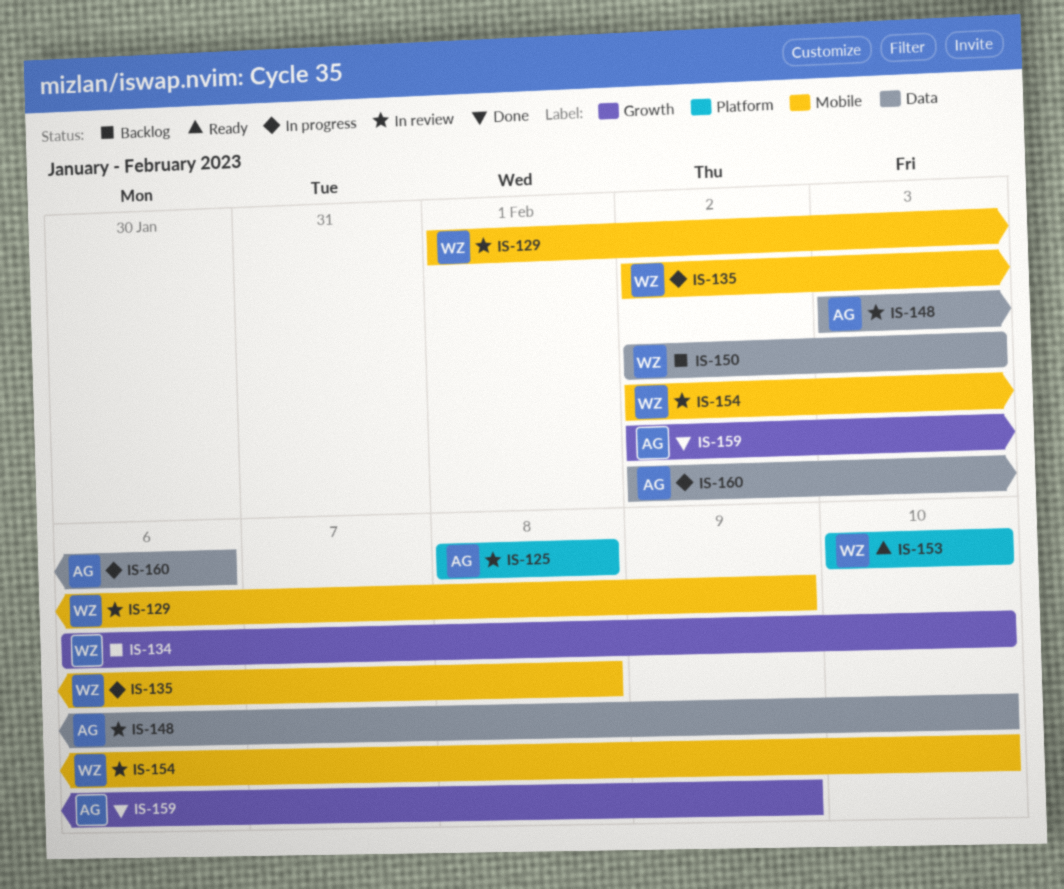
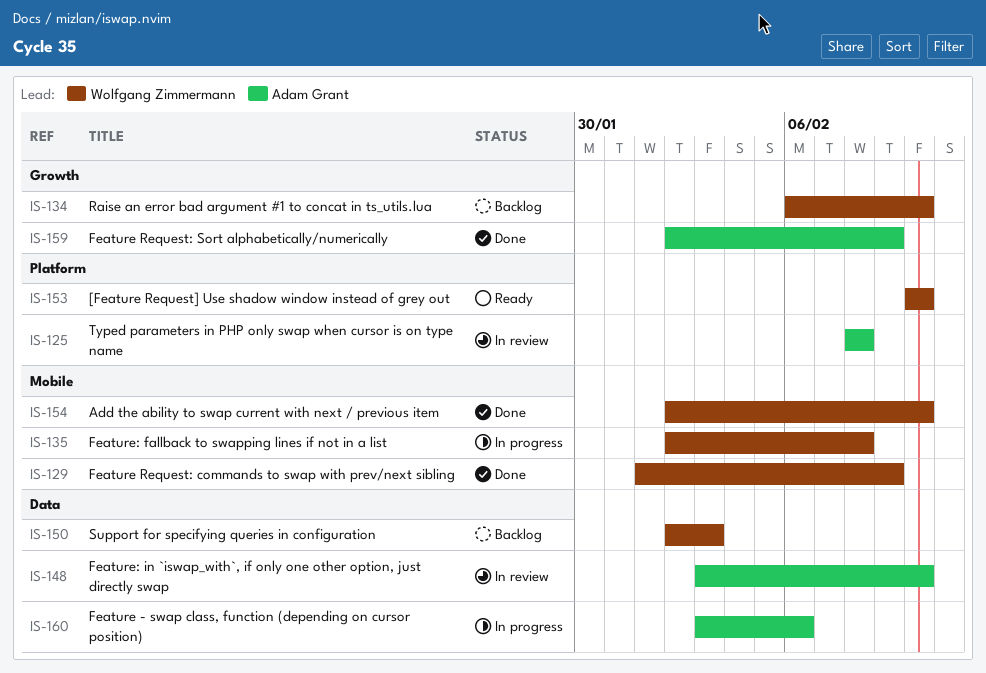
IS-129, status: In review -> Done
IS-154, status: In review -> Done
IS-160, start: Feb 2 -> Feb 3

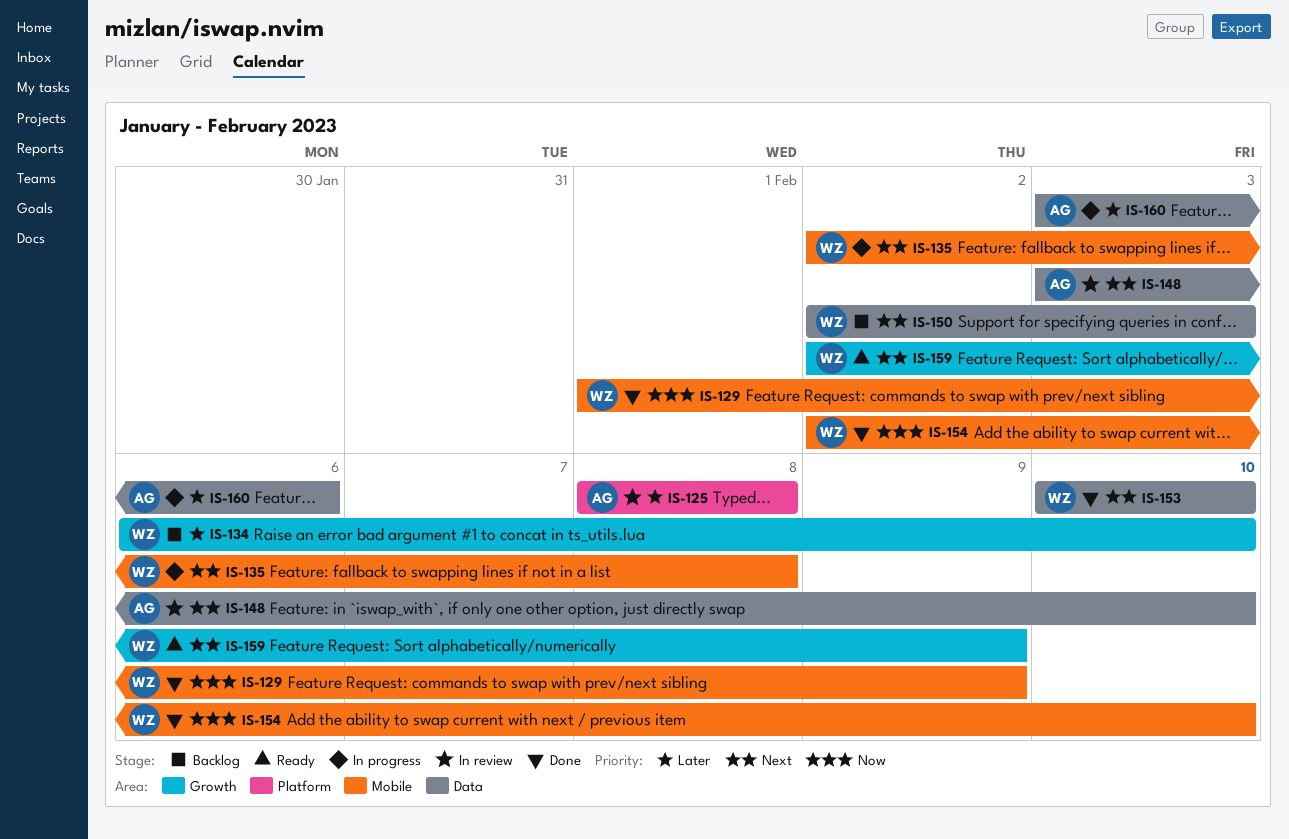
IS-153, status: Ready -> Done
IS-153, label: Platform -> Data
IS-159, status: Done -> Ready
IS-159, owner: Adam Grant -> Wolfgang Zimmermann

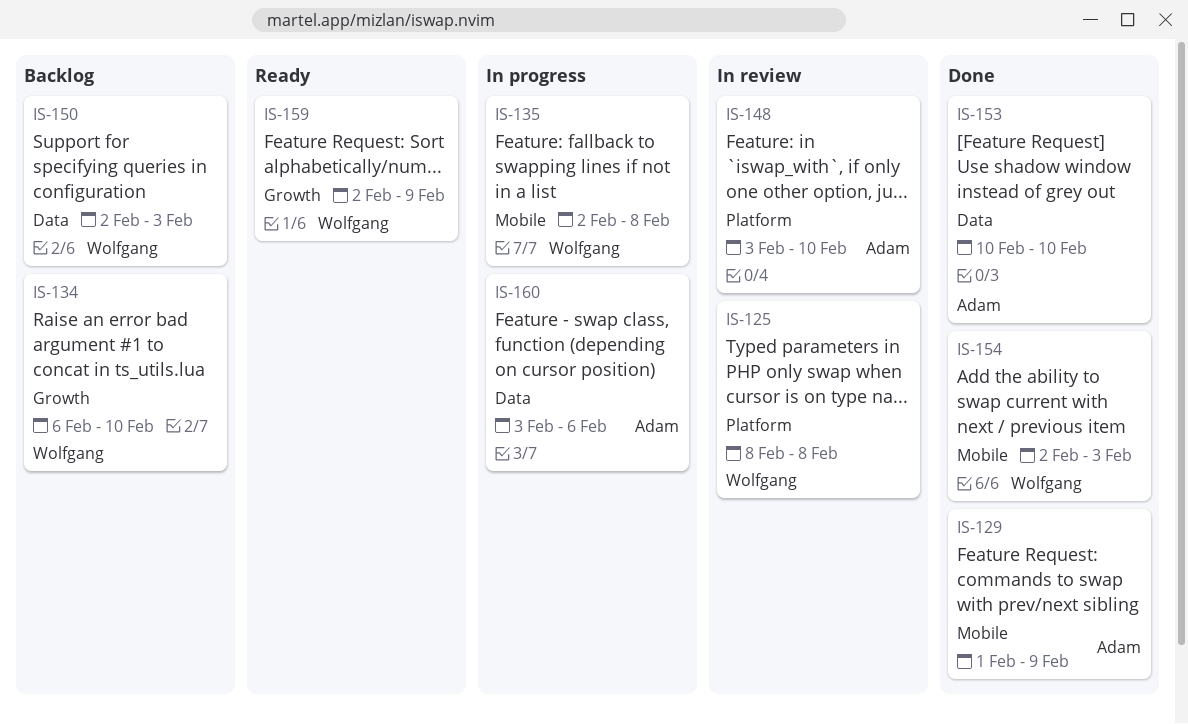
IS-125, owner: Adam -> Wolfgang
IS-129, owner: Wolfgang -> Adam
IS-148, label: Data -> Platform
IS-153, owner: Wolfgang -> Adam
IS-154, due: Feb 10 -> Feb 3

